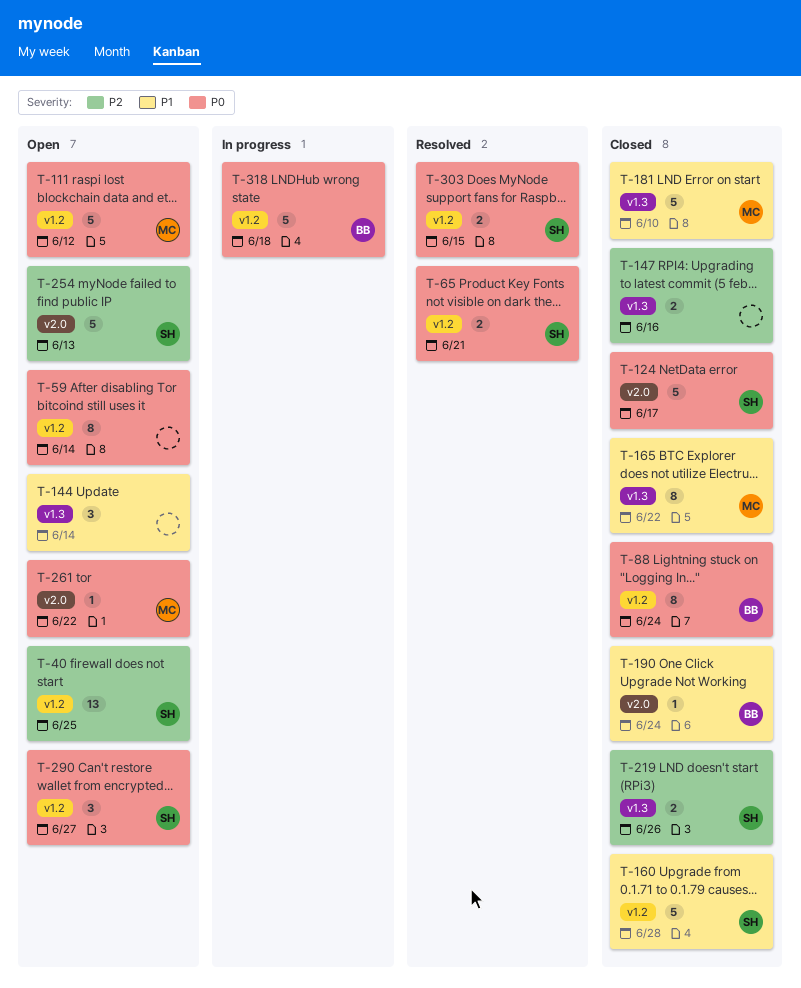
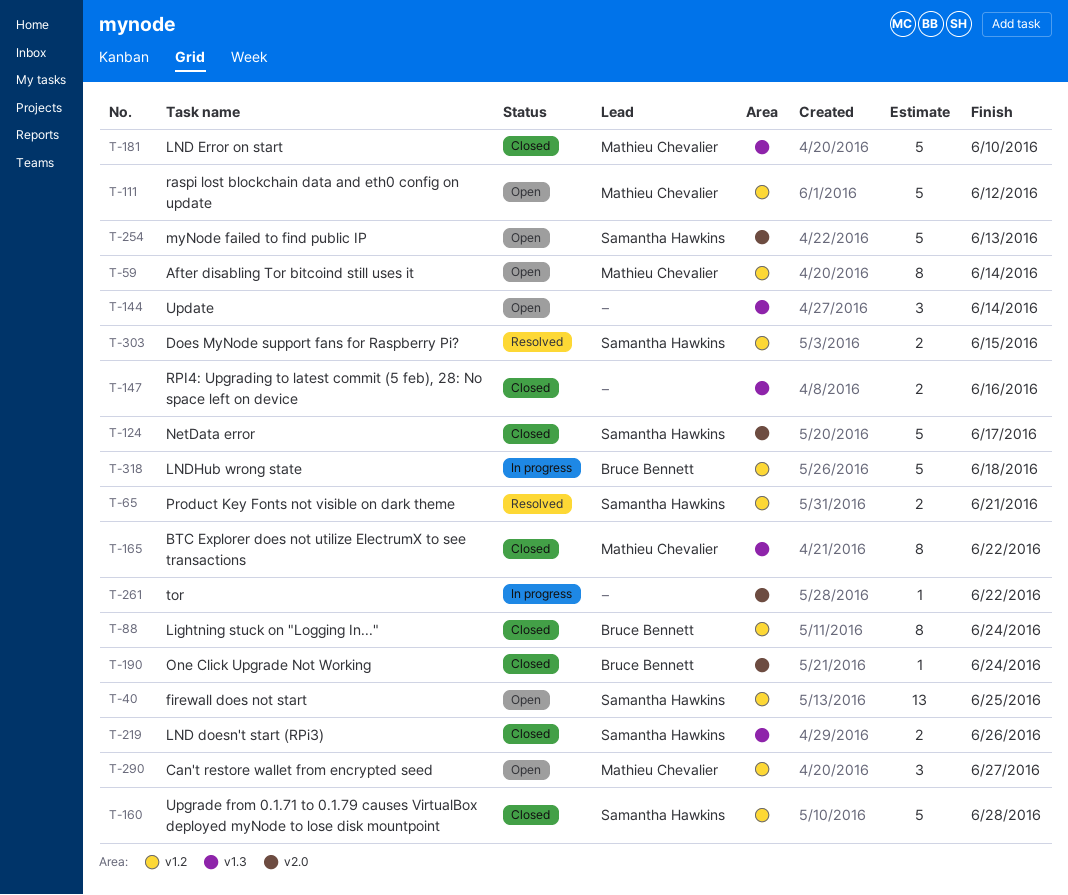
T-59, owner: none -> Mathieu Chevalier
T-261, status: Open -> In progress
T-261, owner: Mathieu Chevalier -> none
T-290, owner: Samantha Hawkins -> Mathieu Chevalier

